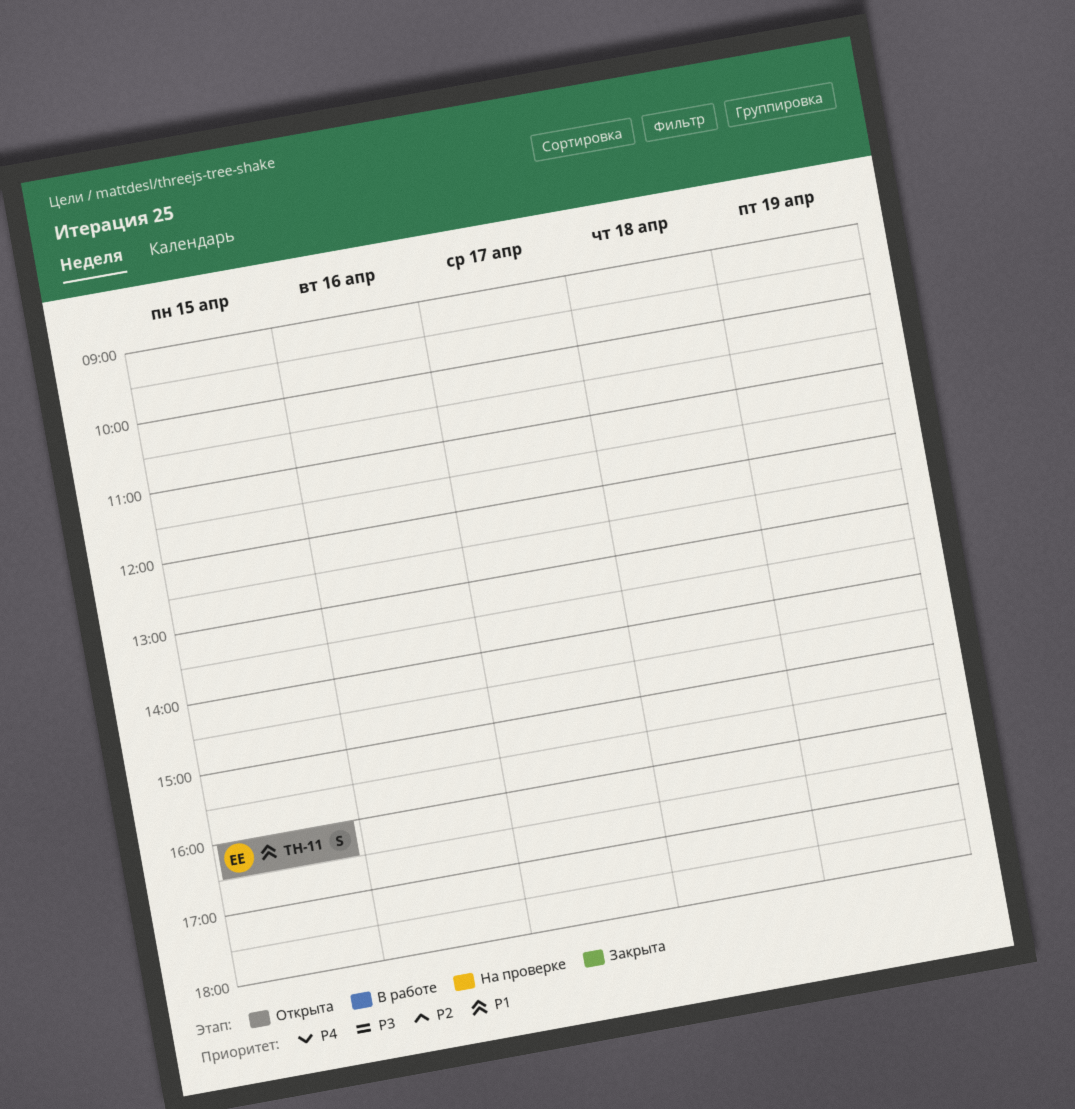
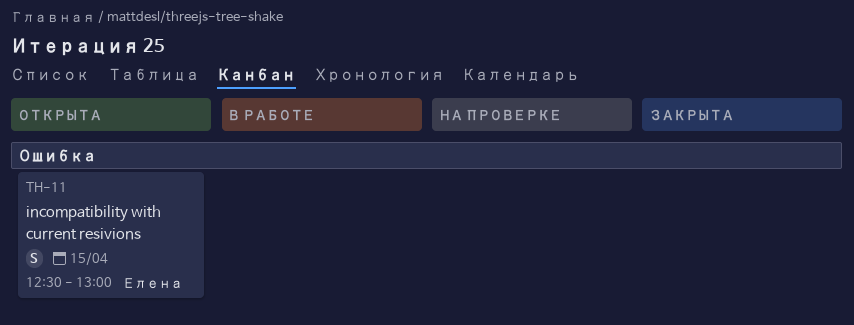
TH-11, begins: 16:00 -> 12:30
TH-11, ends: 16:30 -> 13:00

